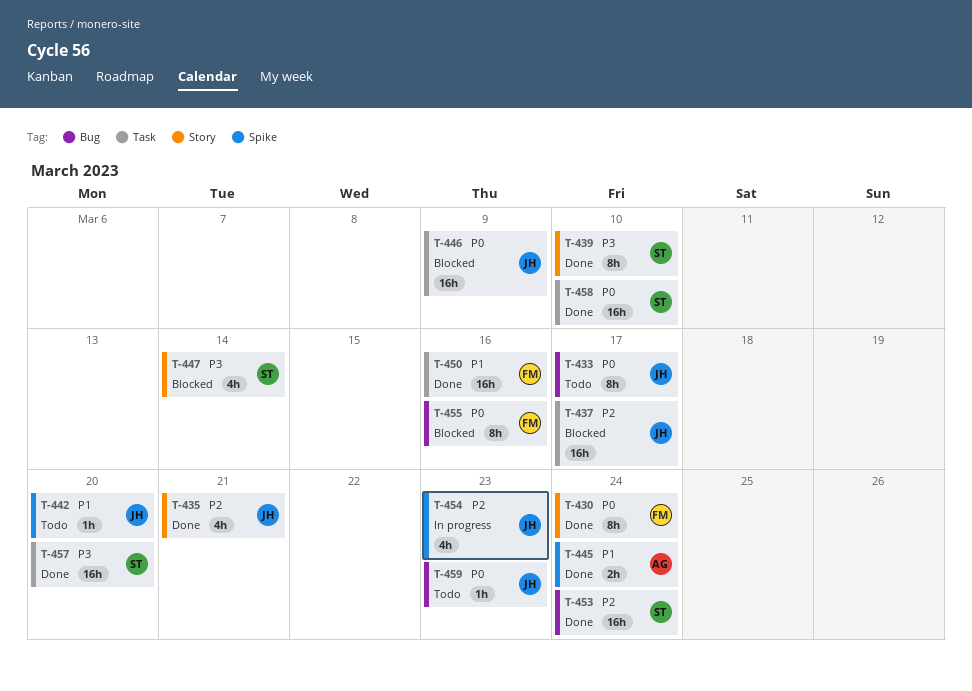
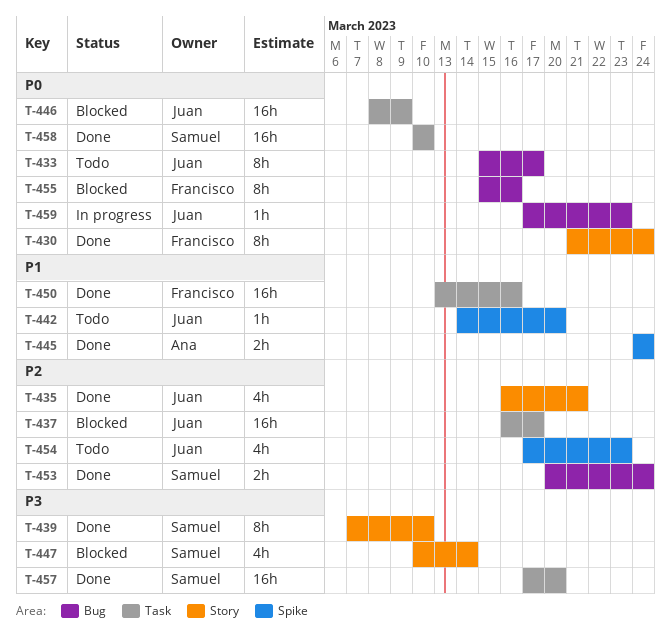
T-453, estimate: 16h -> 2h
T-454, status: In progress -> Todo
T-459, status: Todo -> In progress

